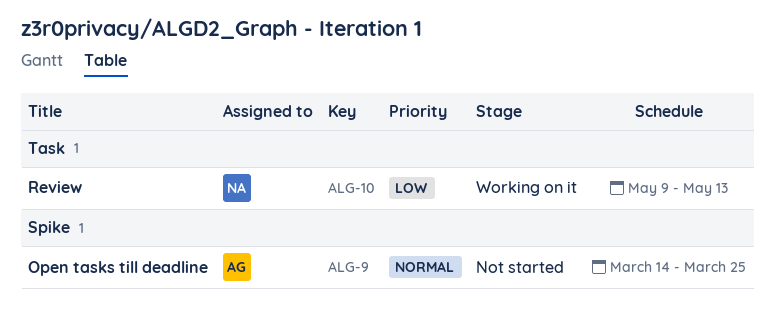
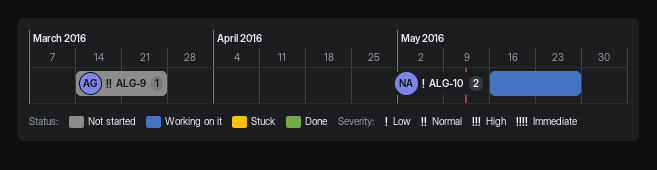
ALG-10, start: May 9 -> May 16
ALG-10, due: May 13 -> May 27

